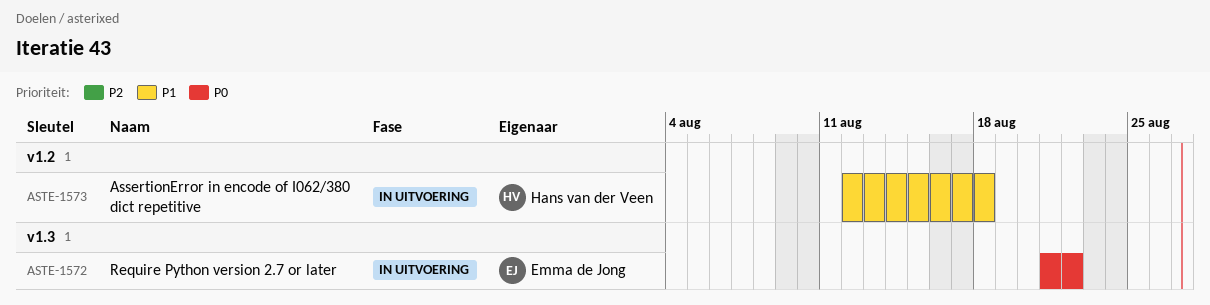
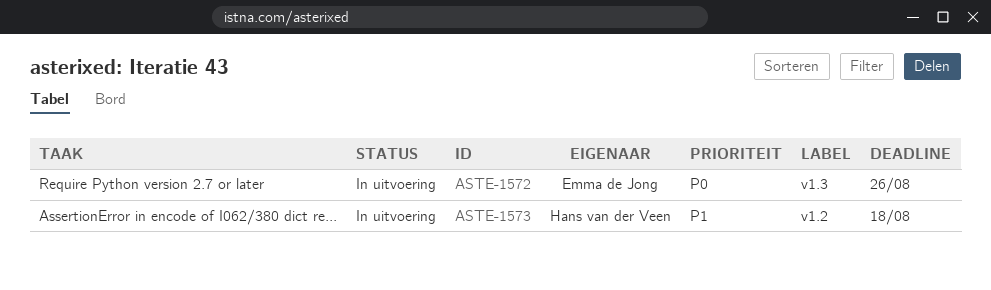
ASTE-1572, due: Aug 22 -> Aug 26

